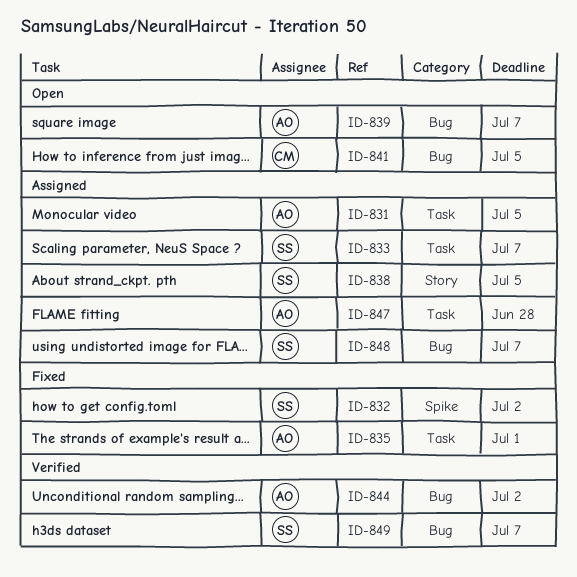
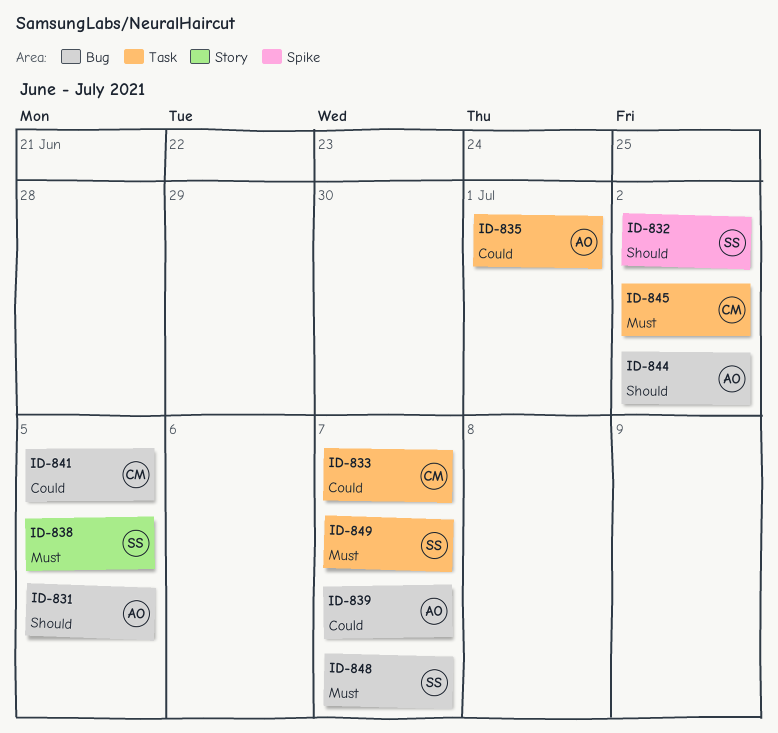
ID-831, label: Task -> Bug
ID-833, owner: SS -> CM
ID-845: none -> present
ID-847: present -> none
ID-849, label: Bug -> Task

